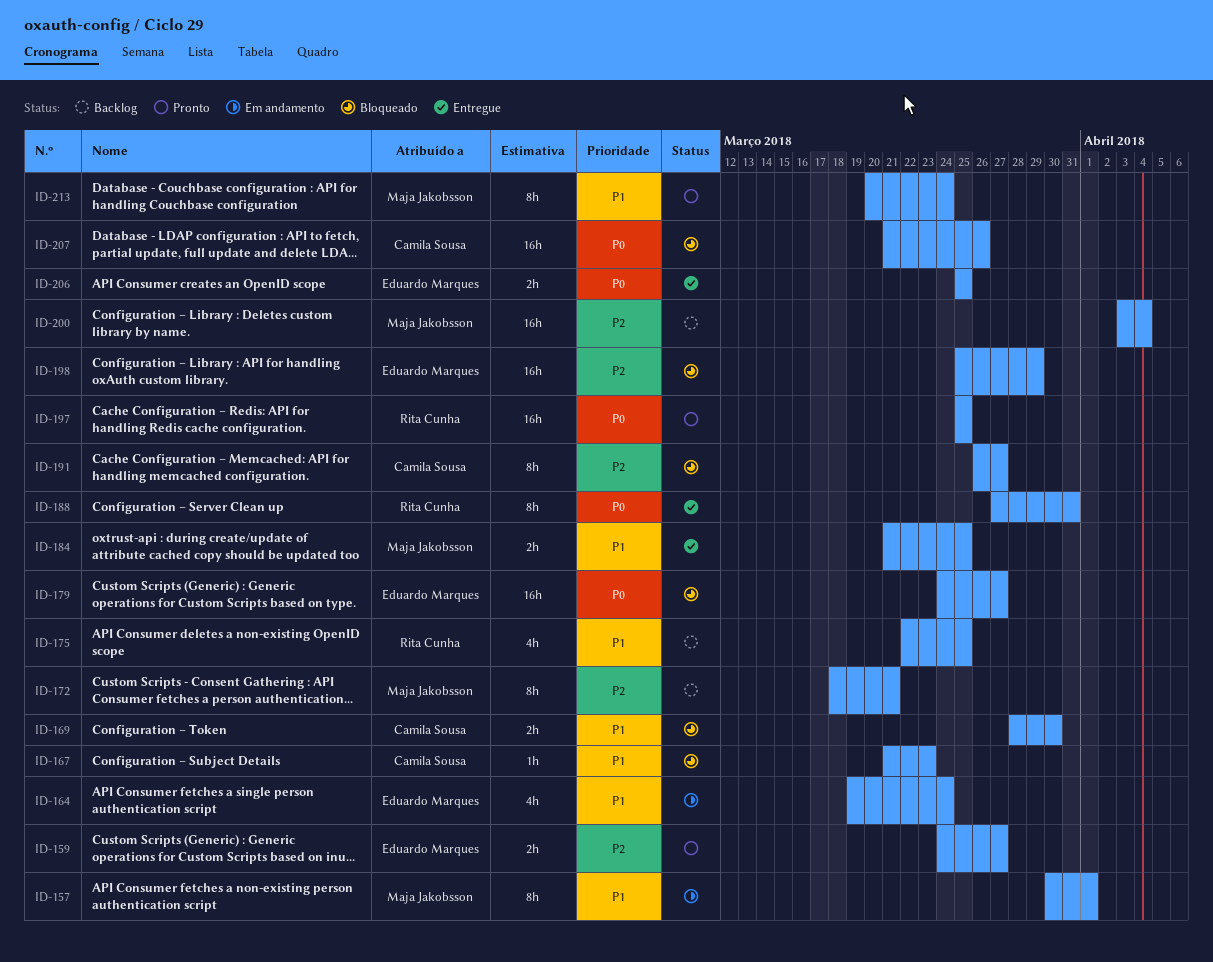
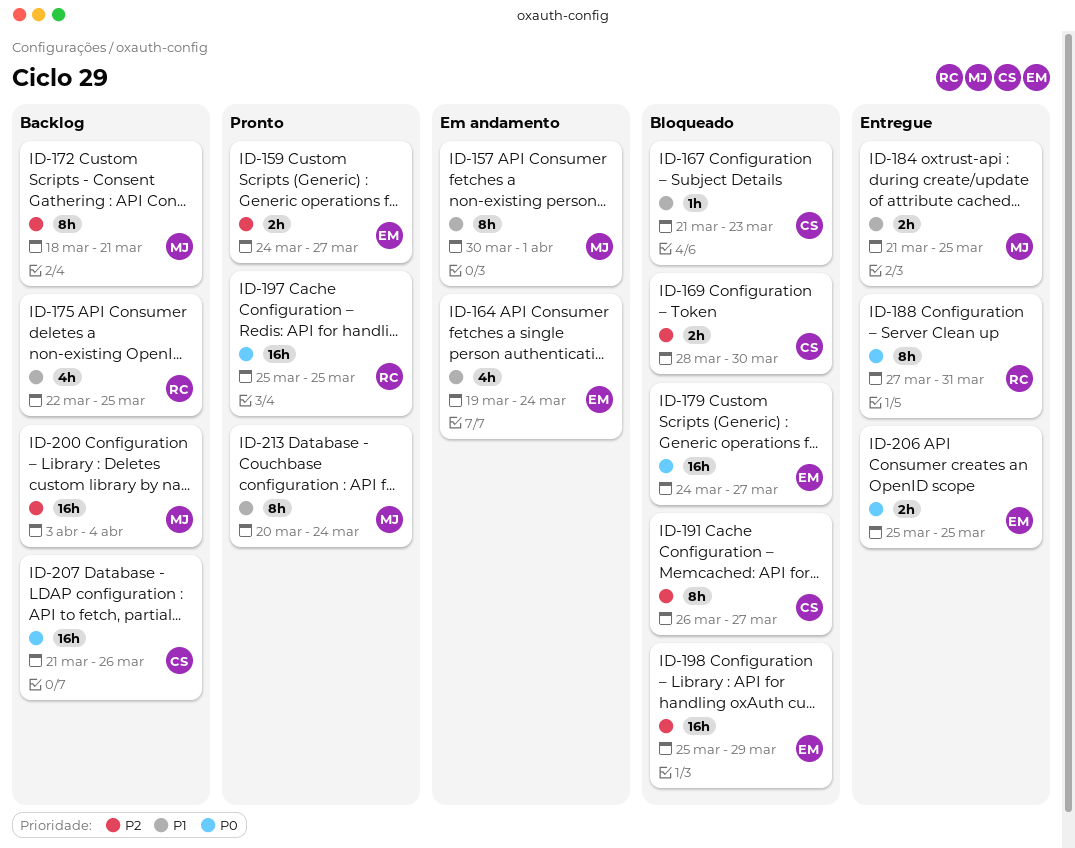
ID-169, priority: P1 -> P2
ID-207, status: Bloqueado -> Backlog

